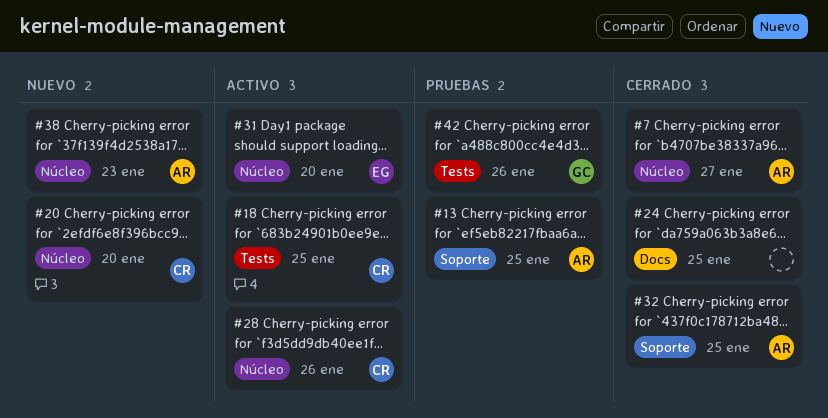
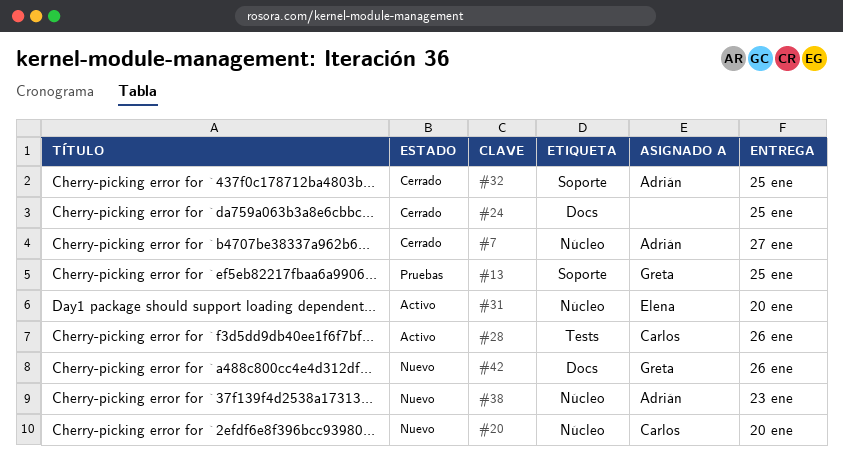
#13, owner: Adrián -> Greta
#18: present -> none
#28, label: Núcleo -> Tests
#42, status: Pruebas -> Nuevo
#42, label: Tests -> Docs

